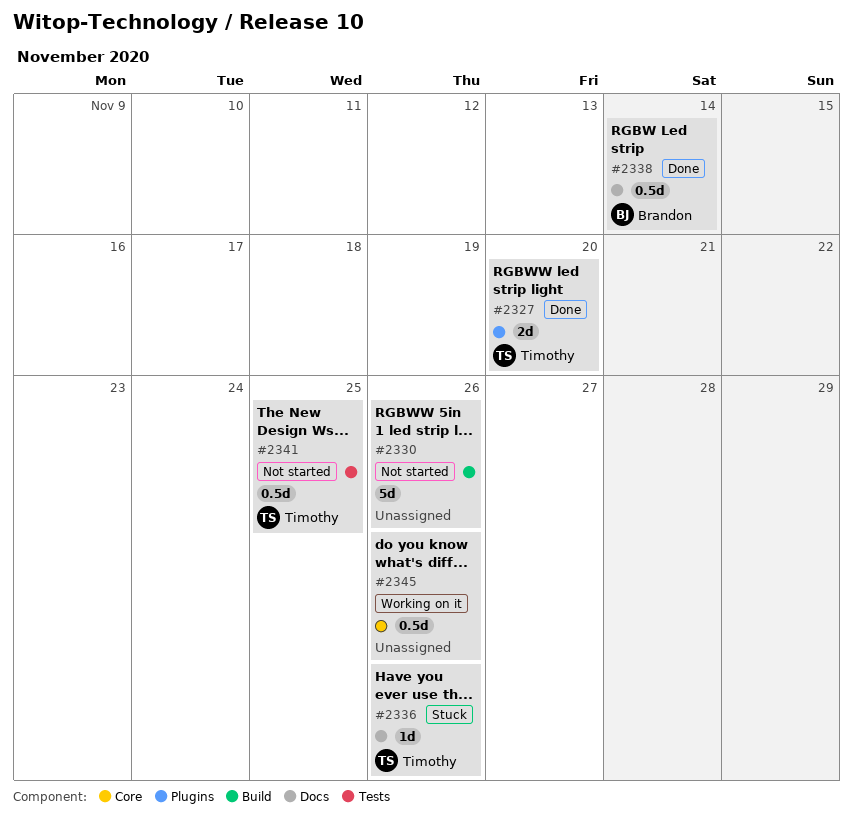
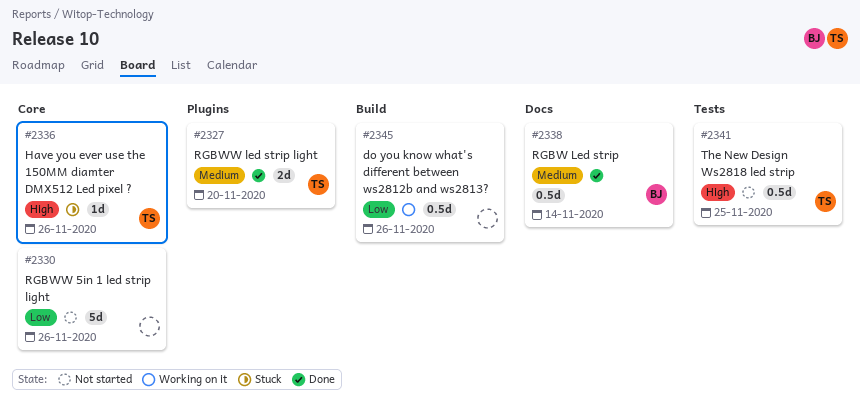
#2330, label: Build -> Core
#2336, label: Docs -> Core
#2345, label: Core -> Build

